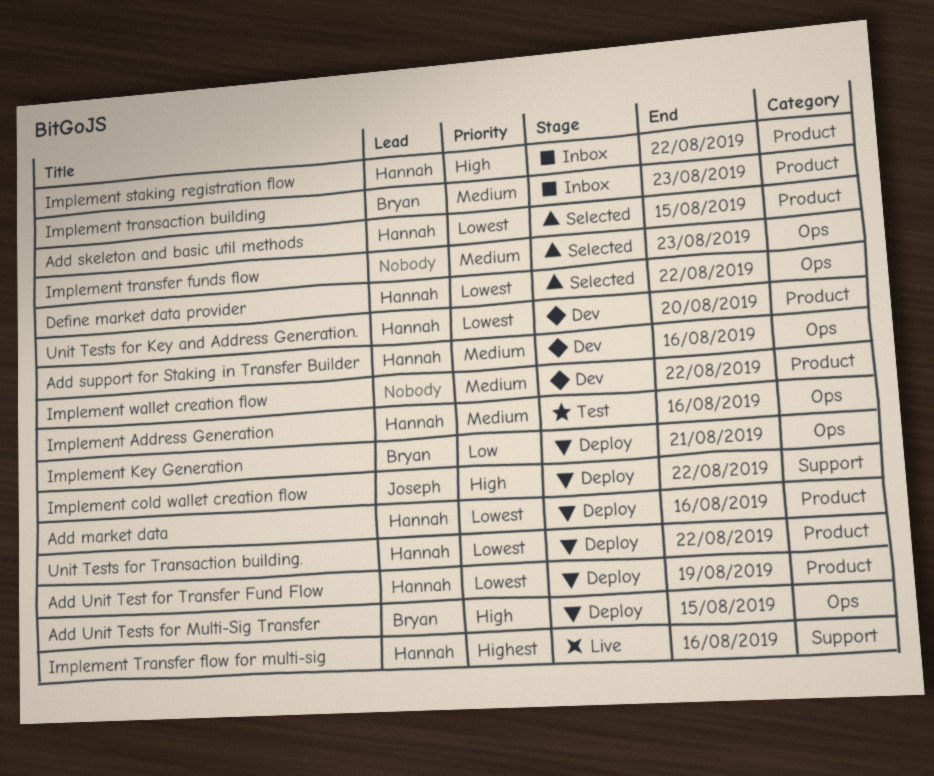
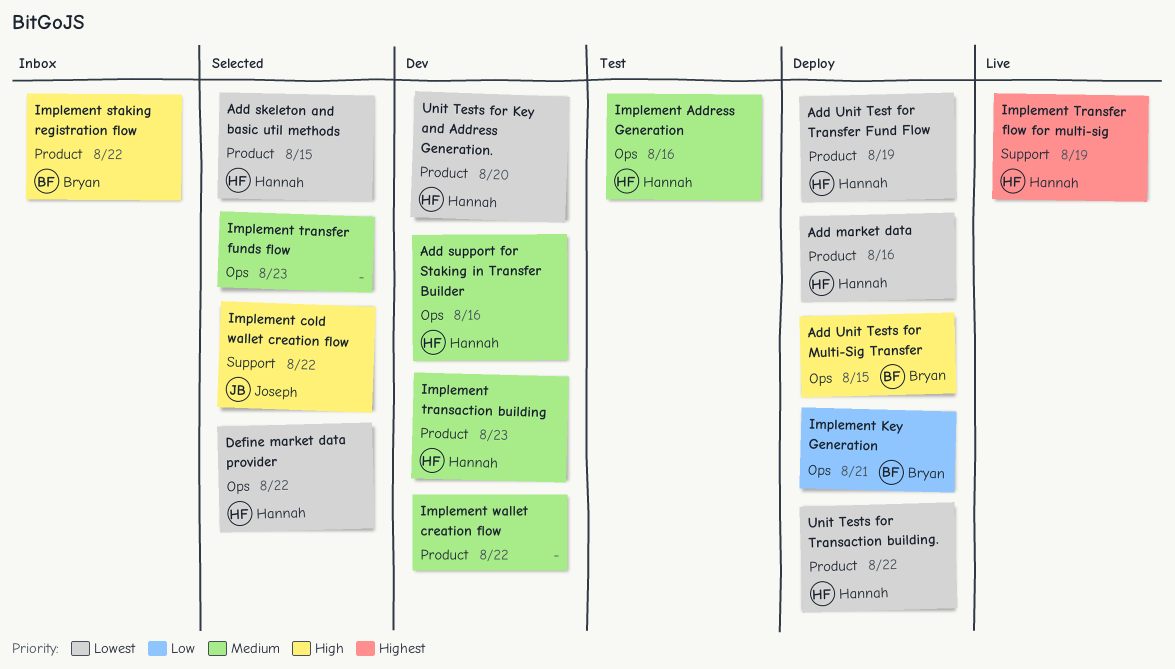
Implement cold wallet creation flow, status: Deploy -> Selected
Implement staking registration flow, owner: Hannah -> Bryan
Implement transaction building, status: Inbox -> Dev
Implement transaction building, owner: Bryan -> Hannah
Implement Transfer flow for multi-sig, due: Aug 16 -> Aug 19

